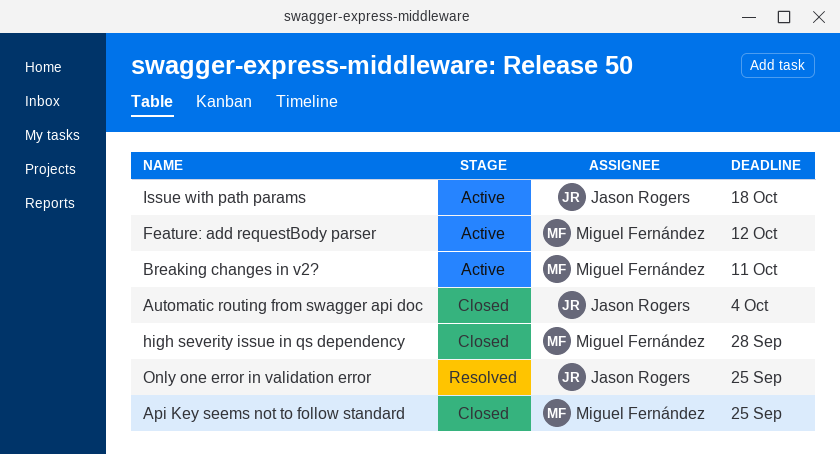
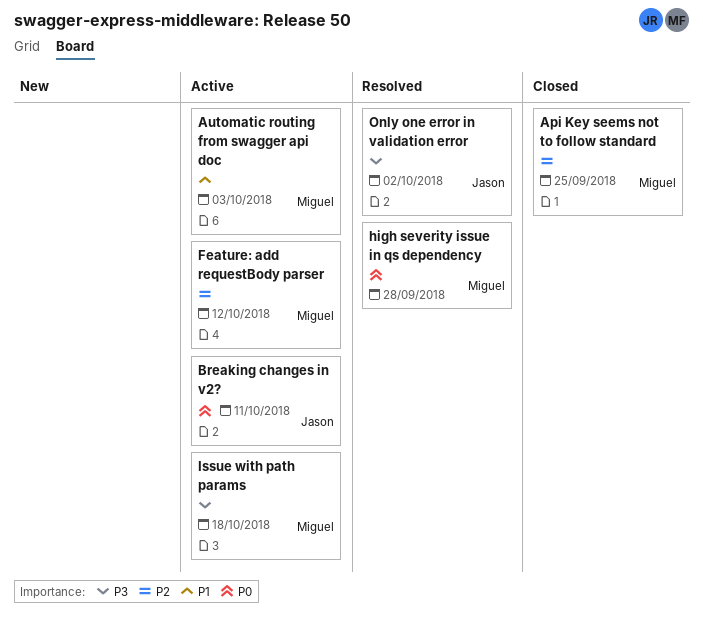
Automatic routing from swagger api doc, status: Closed -> Active
Automatic routing from swagger api doc, owner: Jason Rogers -> Miguel Fernández
Automatic routing from swagger api doc, due: Oct 4 -> Oct 3
Breaking changes in v2?, owner: Miguel Fernández -> Jason Rogers
high severity issue in qs dependency, status: Closed -> Resolved
Issue with path params, owner: Jason Rogers -> Miguel Fernández
Only one error in validation error, due: Sep 25 -> Oct 2

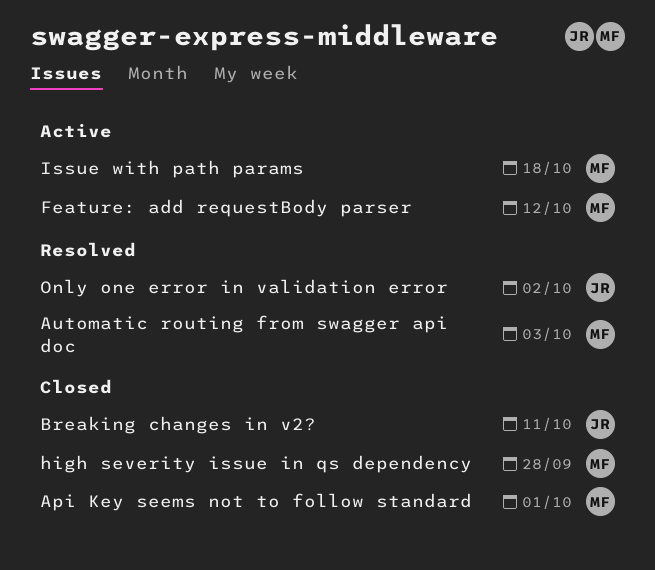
Api Key seems not to follow standard, due: Sep 25 -> Oct 1
Automatic routing from swagger api doc, status: Active -> Resolved
Breaking changes in v2?, status: Active -> Closed
high severity issue in qs dependency, status: Resolved -> Closed

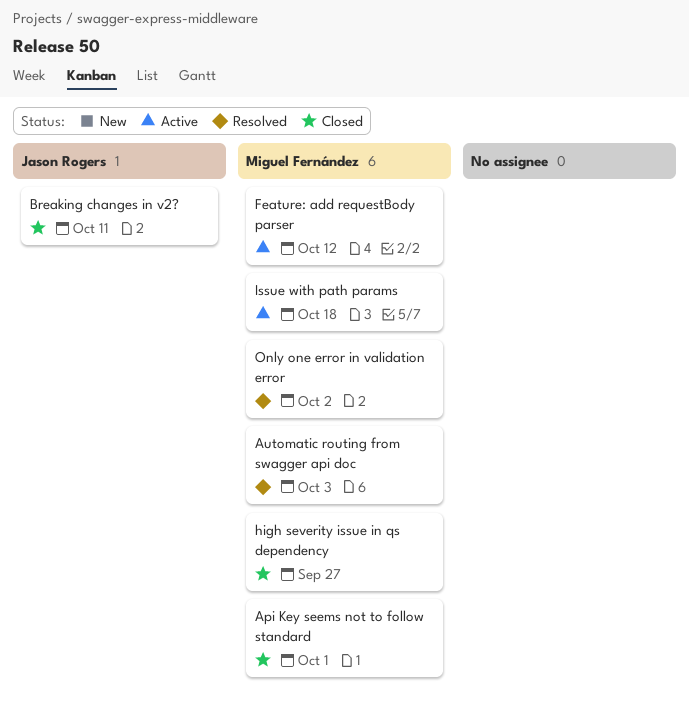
high severity issue in qs dependency, due: Sep 28 -> Sep 27
Only one error in validation error, owner: Jason Rogers -> Miguel Fernández

